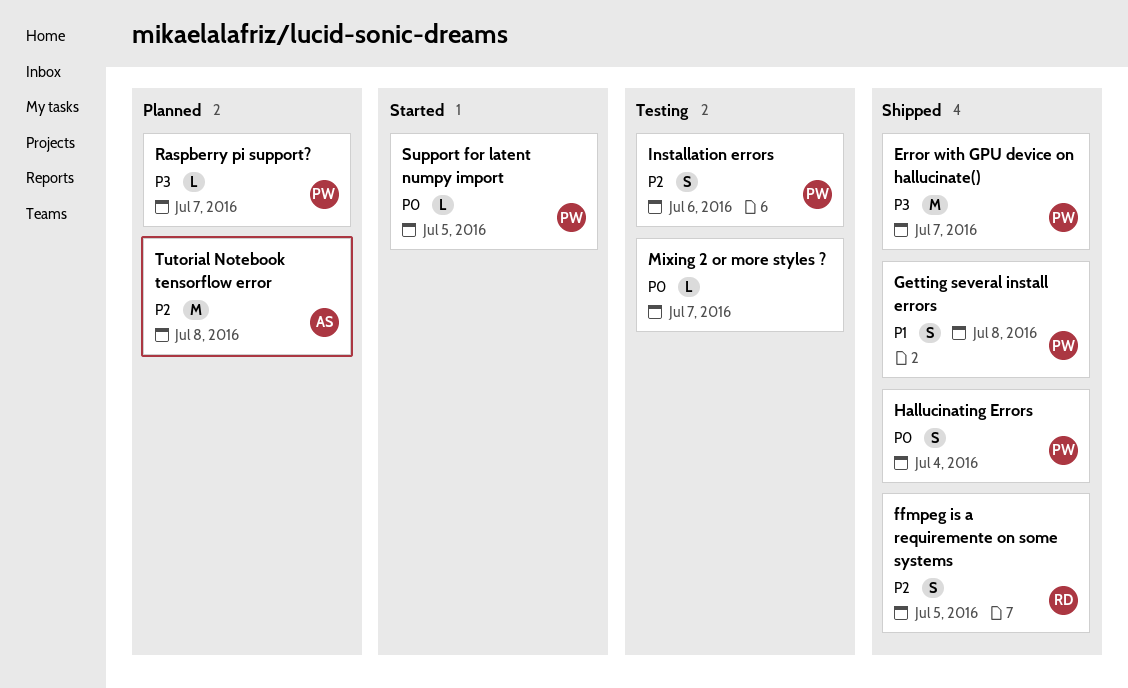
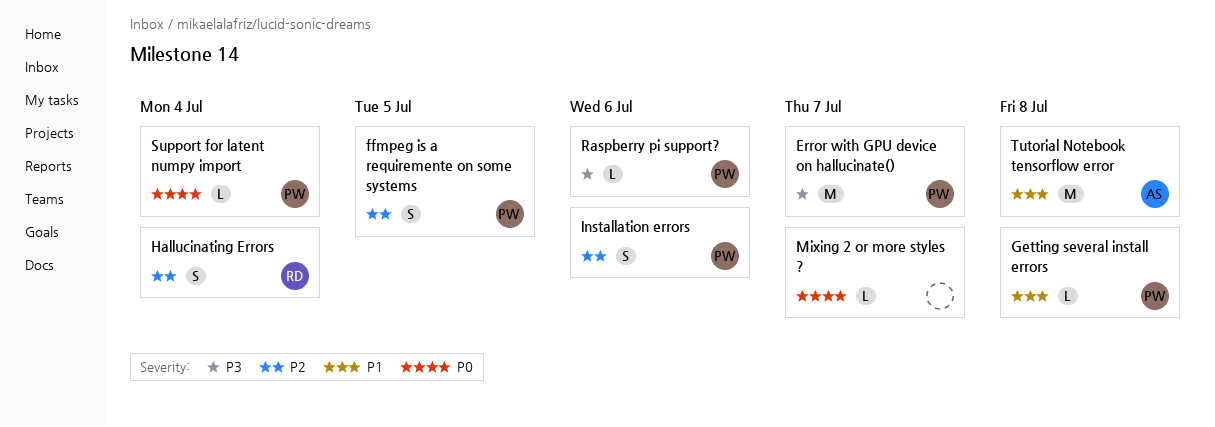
ffmpeg is a requiremente on some systems, owner: RD -> PW
Getting several install errors, estimate: S -> L
Hallucinating Errors, owner: PW -> RD
Hallucinating Errors, priority: P0 -> P2
Raspberry pi support?, due: Jul 7 -> Jul 6
Support for latent numpy import, due: Jul 5 -> Jul 4
Tutorial Notebook tensorflow error, priority: P2 -> P1

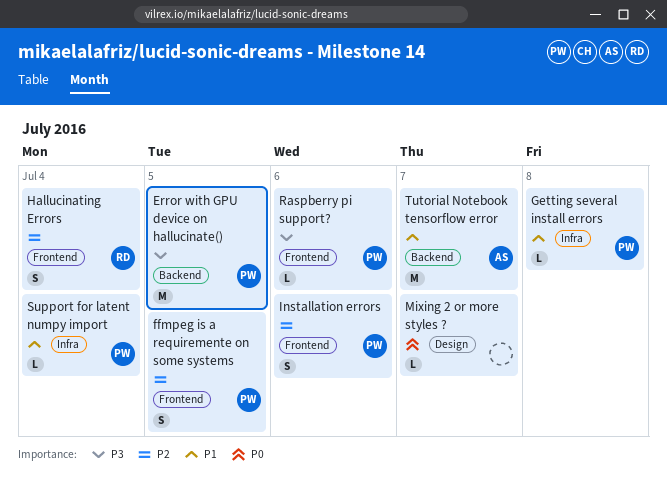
Error with GPU device on hallucinate(), due: Jul 7 -> Jul 5
Support for latent numpy import, priority: P0 -> P1
Tutorial Notebook tensorflow error, due: Jul 8 -> Jul 7

